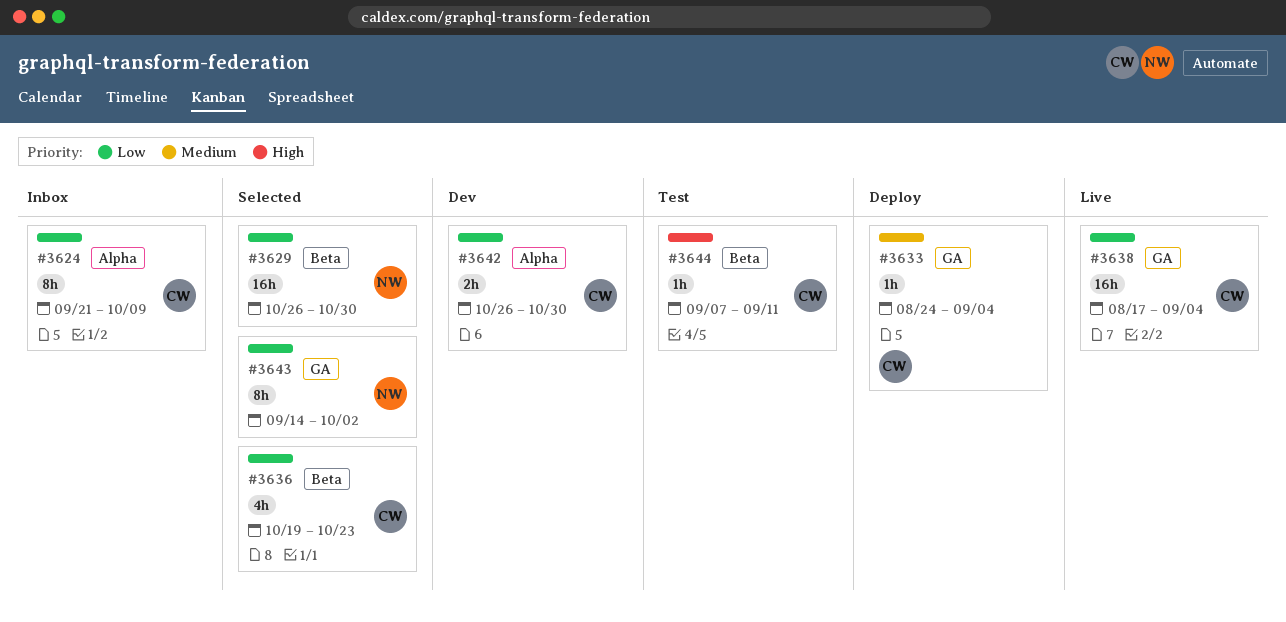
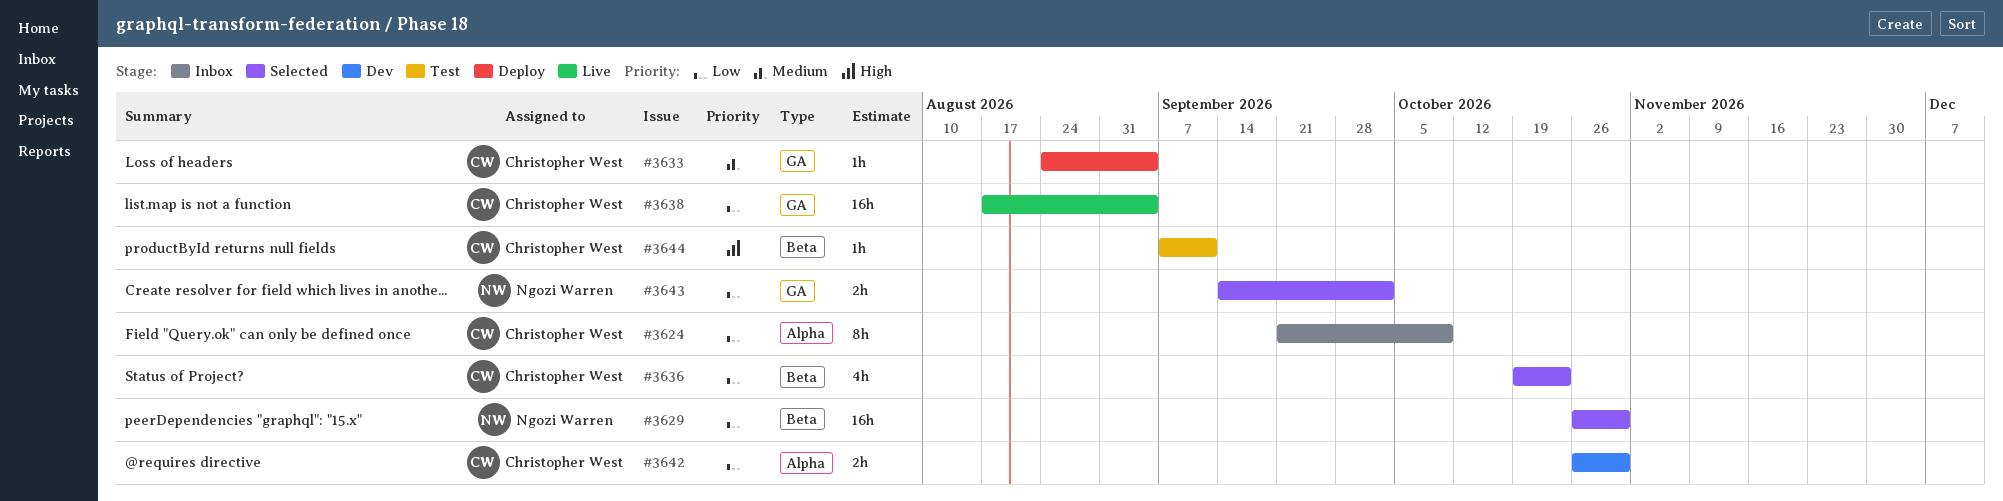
#3643, estimate: 8h -> 2h

